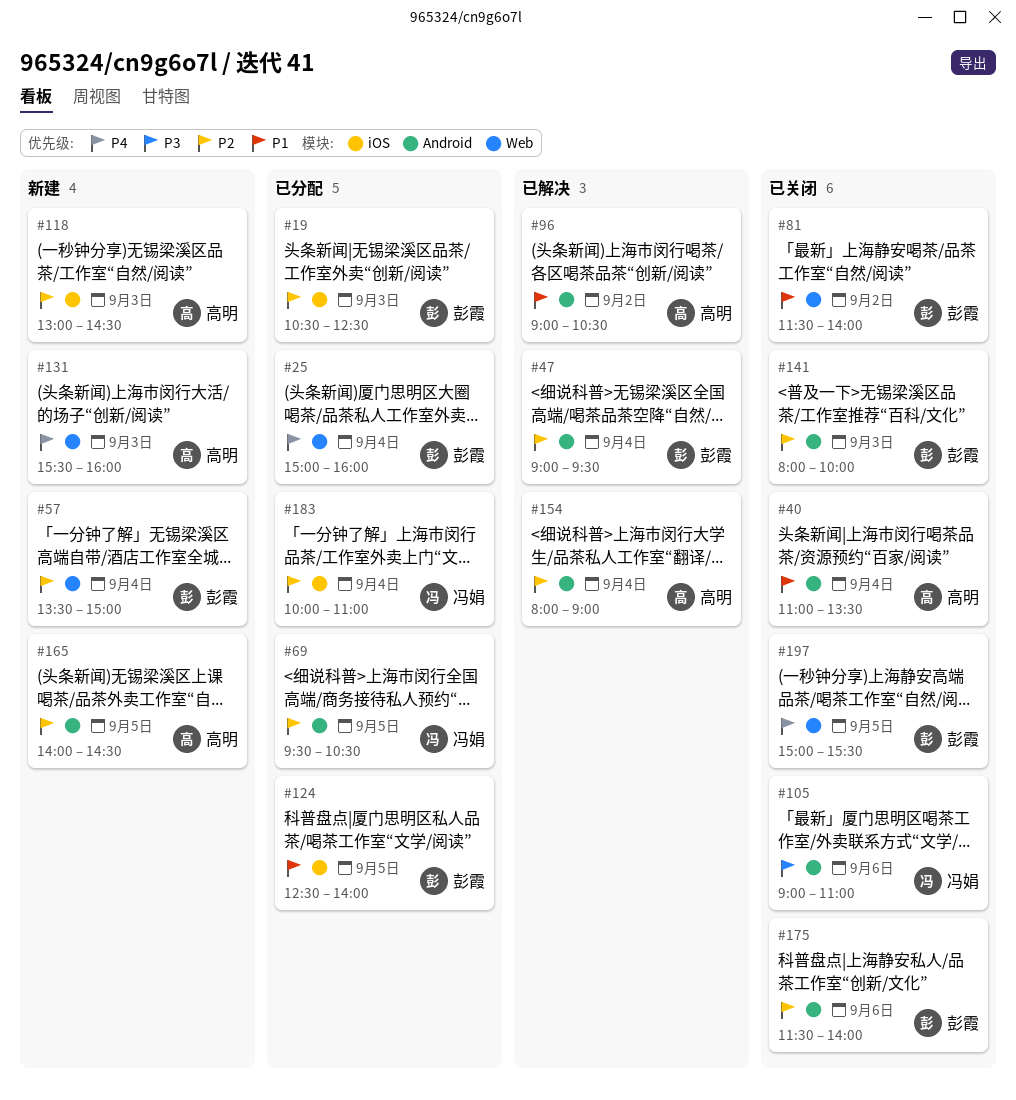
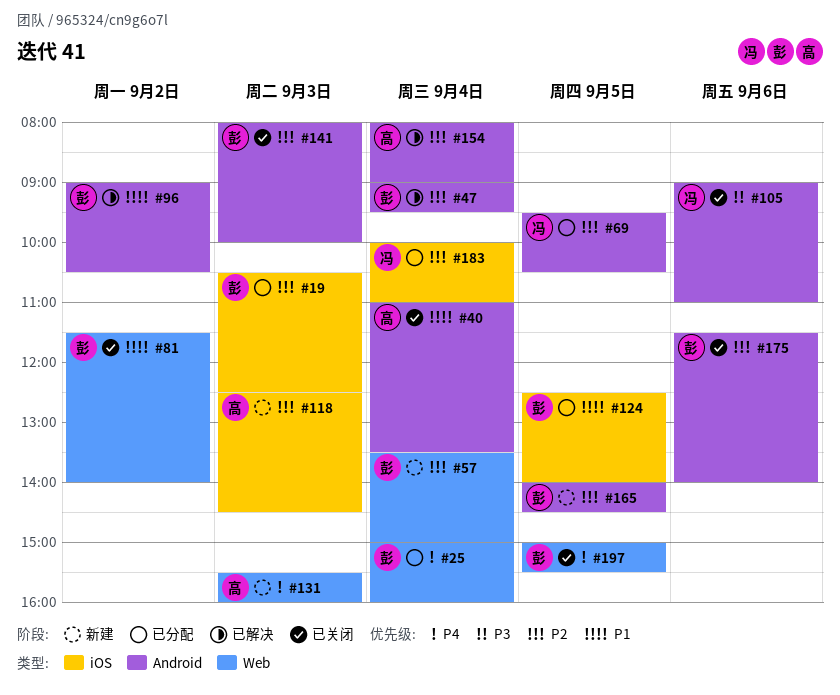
#96, owner: 高明 -> 彭霞
#118, begins: 13:00 -> 12:30
#165, owner: 高明 -> 彭霞

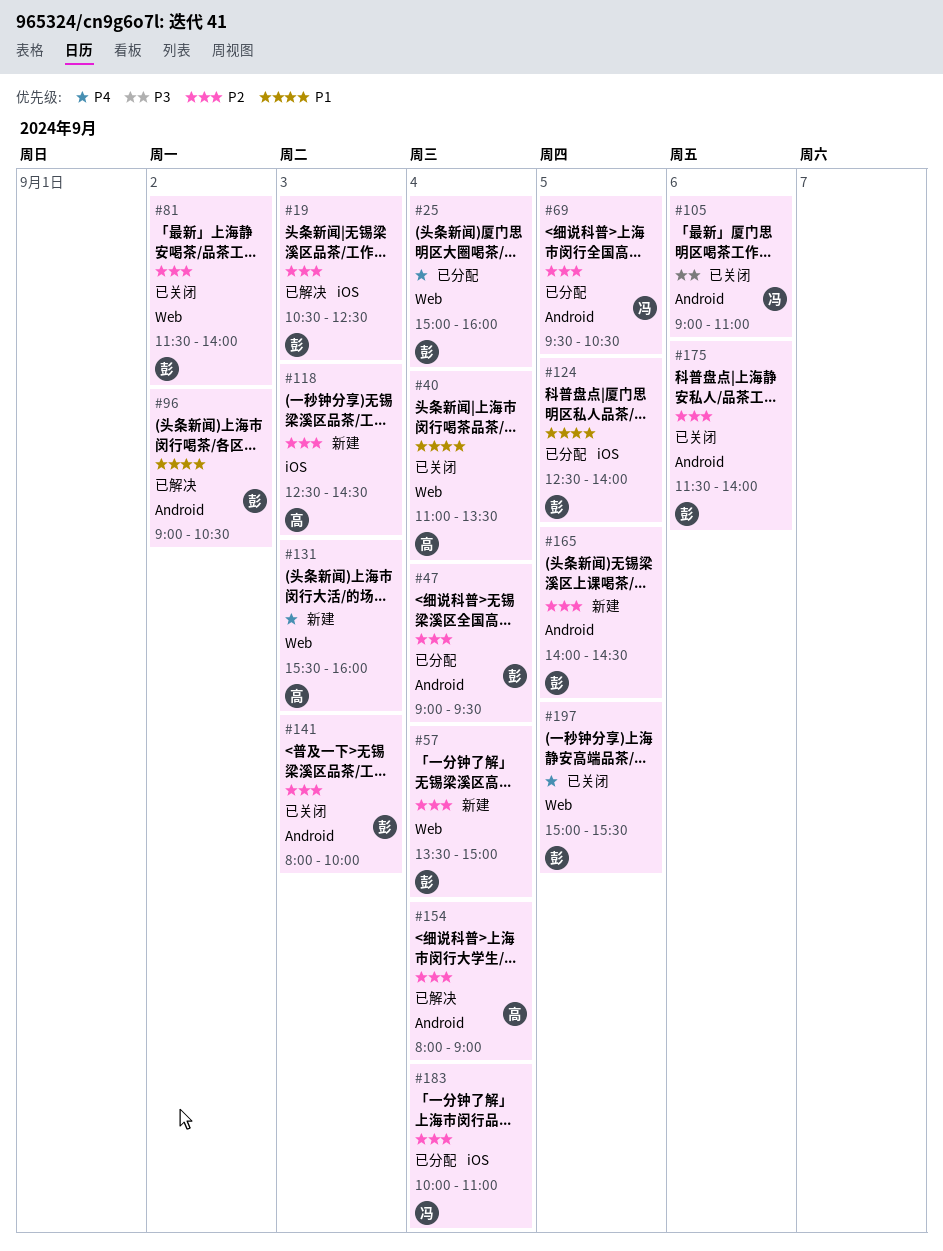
#19, status: 已分配 -> 已解决
#40, label: Android -> Web
#47, status: 已解决 -> 已分配
#81, priority: P1 -> P2

